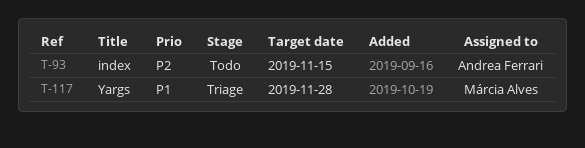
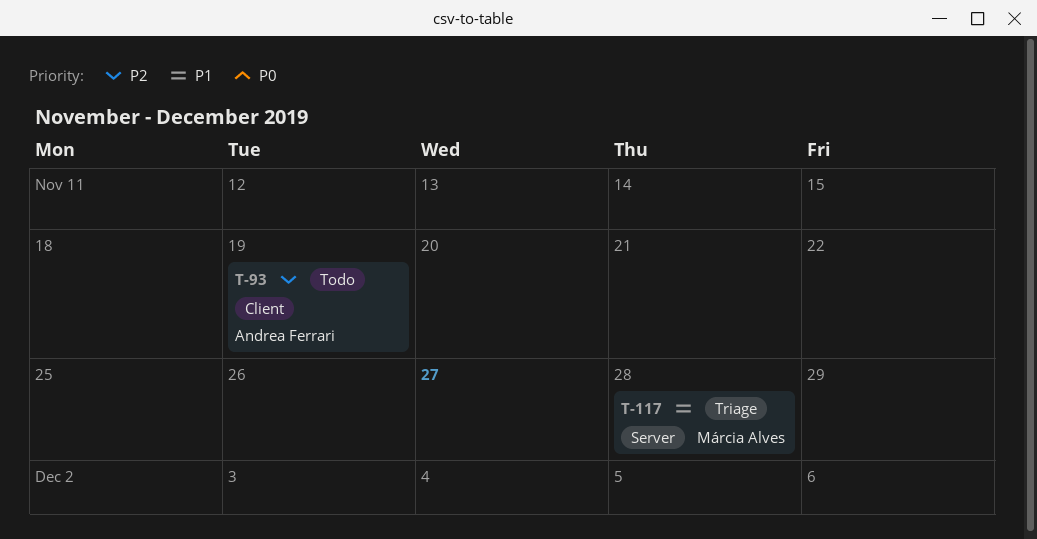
T-93, due: Nov 15 -> Nov 19

